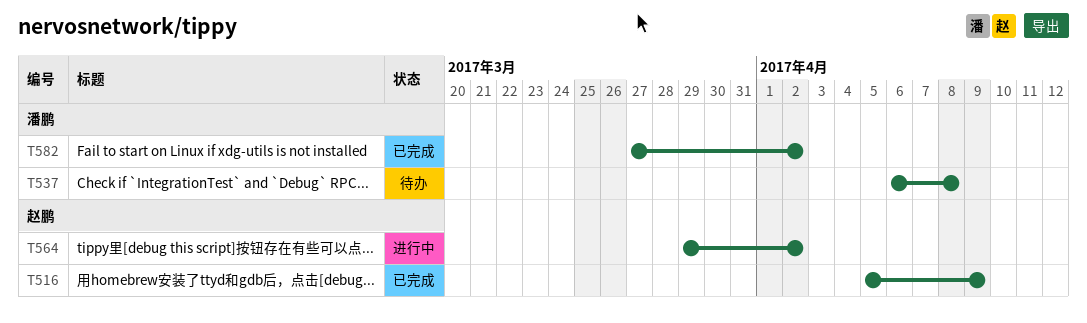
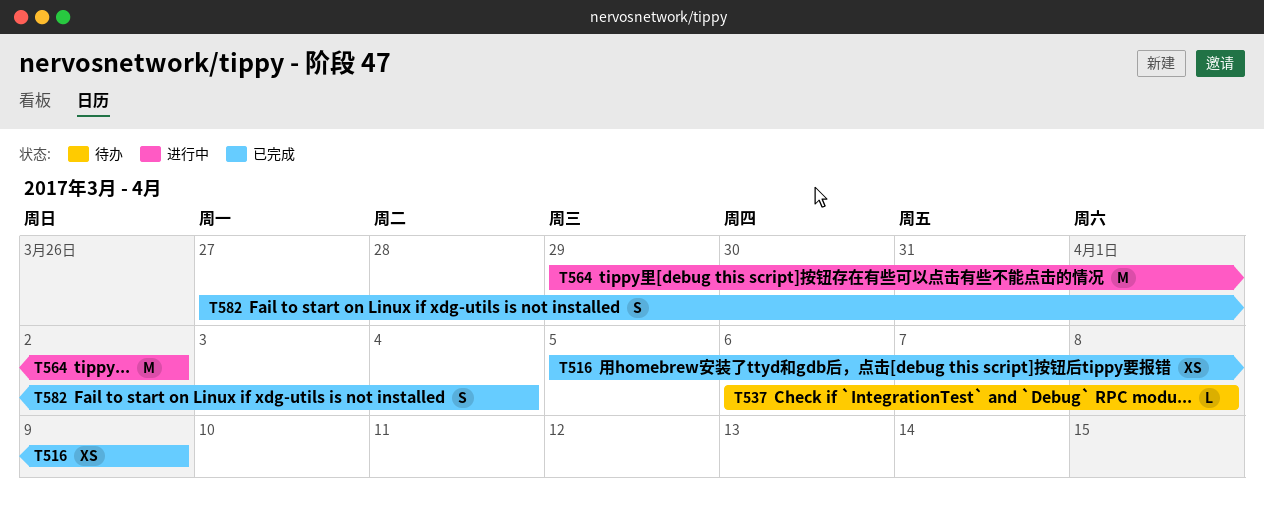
T582, due: Apr 2 -> Apr 4

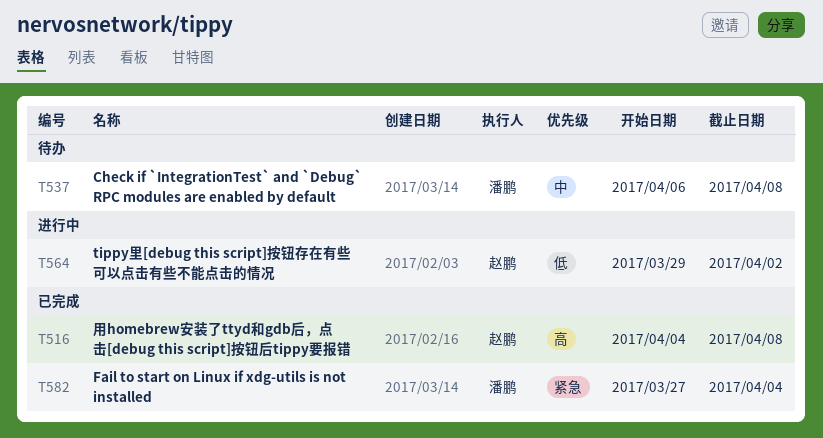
T516, start: Apr 5 -> Apr 4
T516, due: Apr 9 -> Apr 8

